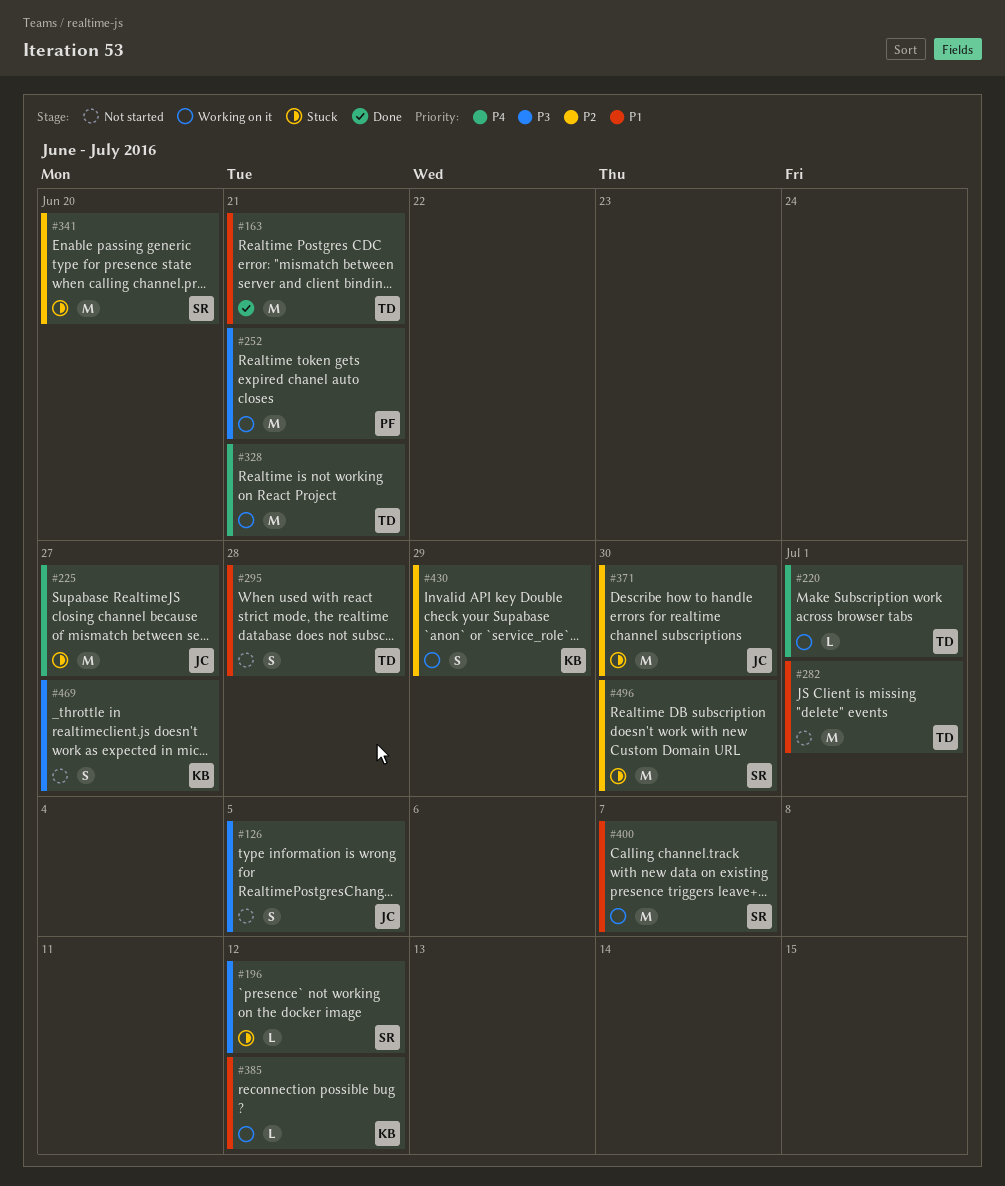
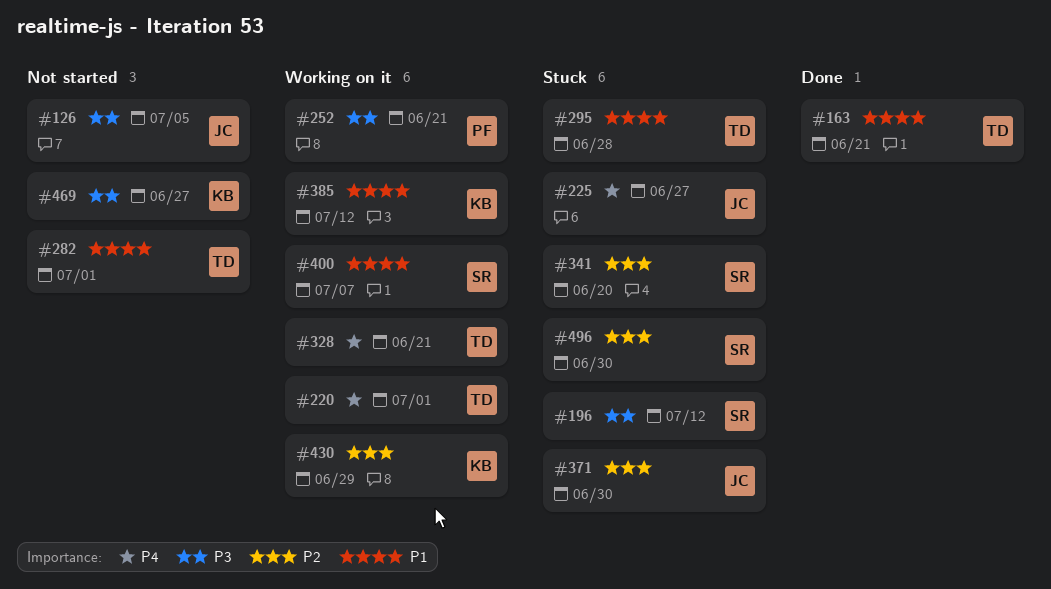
#295, status: Not started -> Stuck

